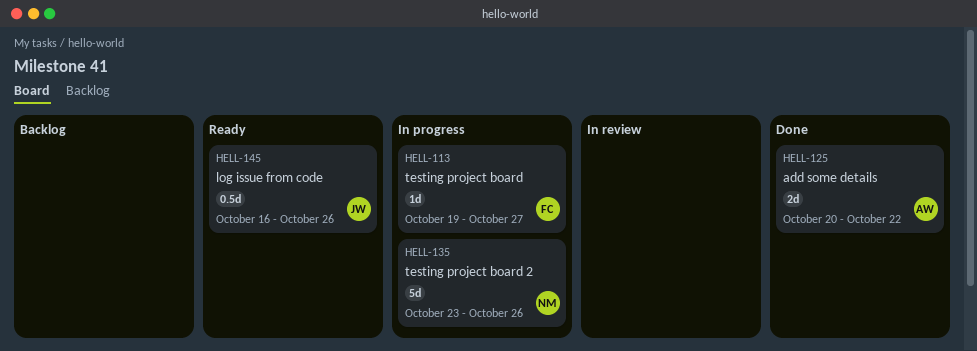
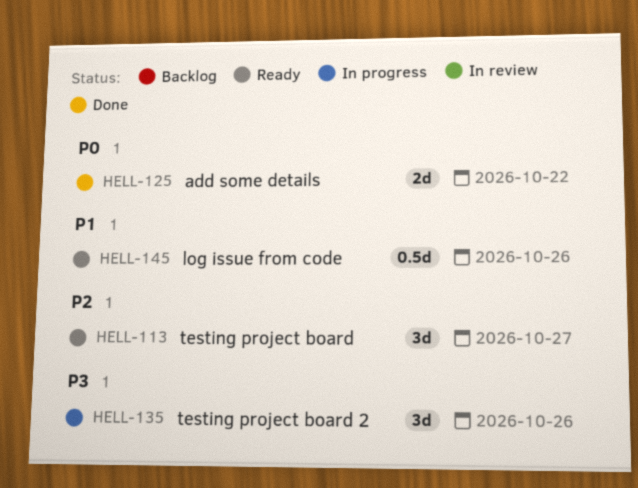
HELL-113, status: In progress -> Ready
HELL-113, estimate: 1d -> 3d
HELL-135, estimate: 5d -> 3d

